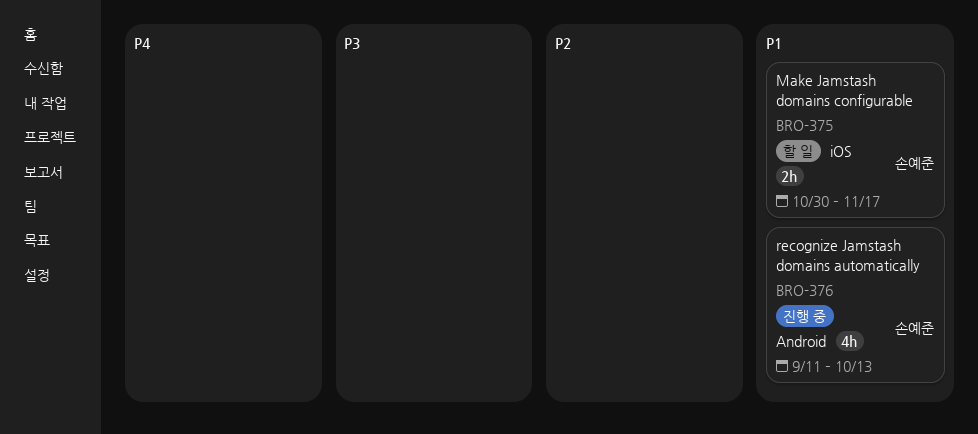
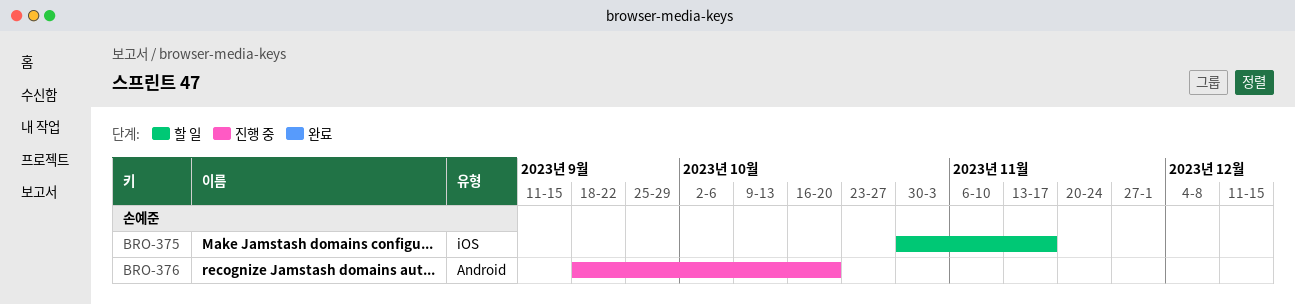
BRO-376, start: Sep 11 -> Sep 18
BRO-376, due: Oct 13 -> Oct 20

